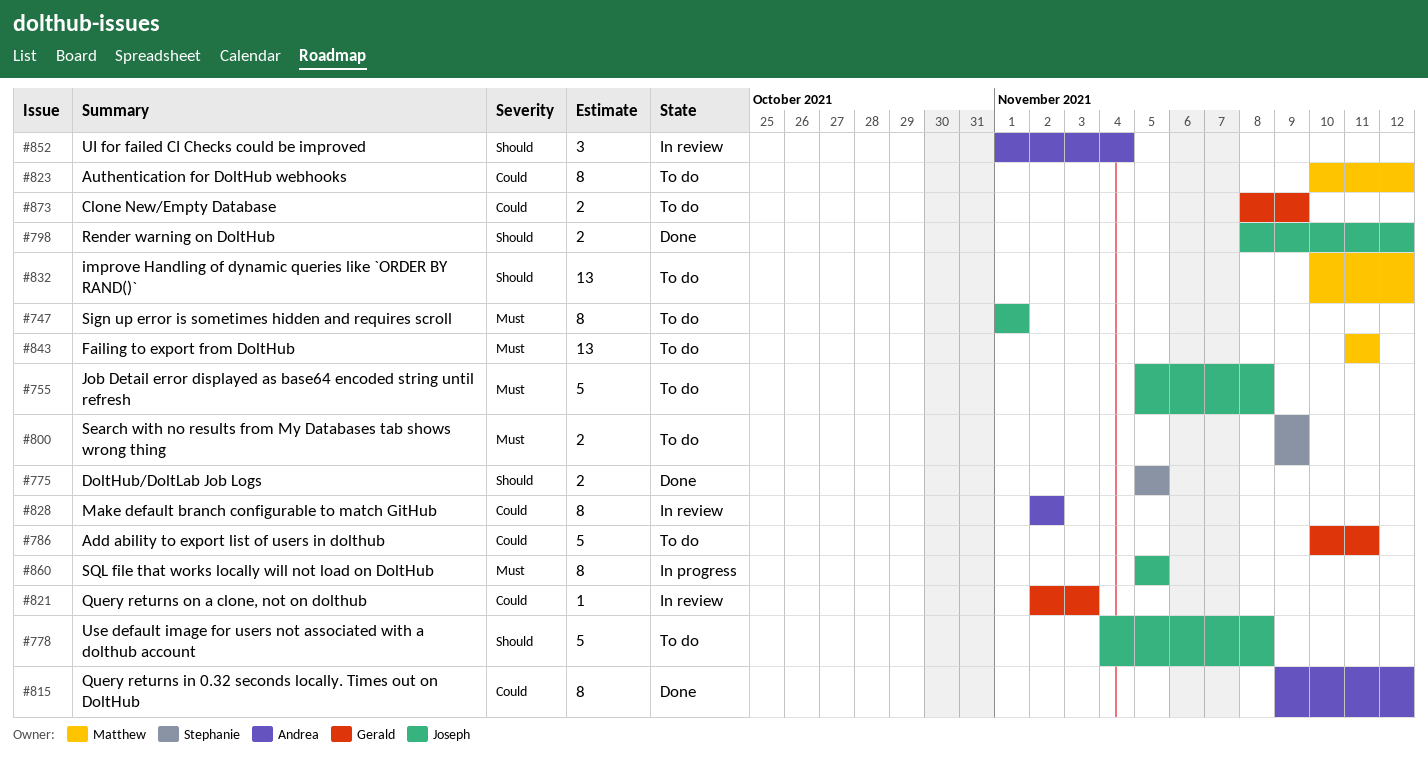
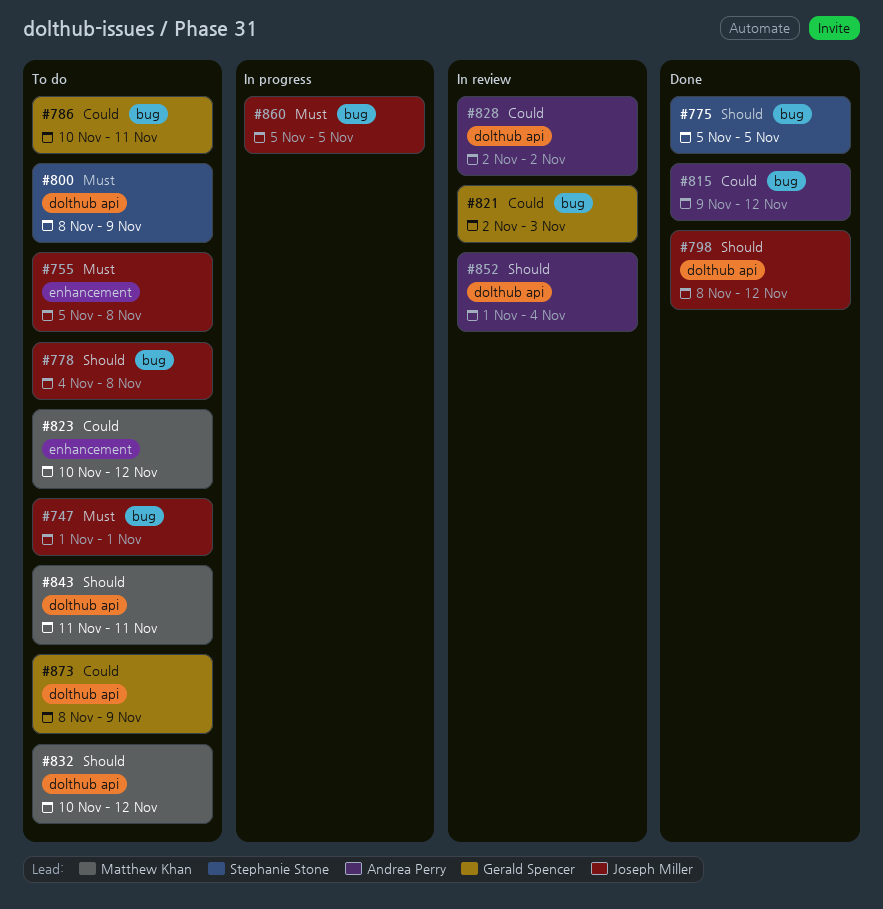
#800, start: Nov 9 -> Nov 8
#843, priority: Must -> Should

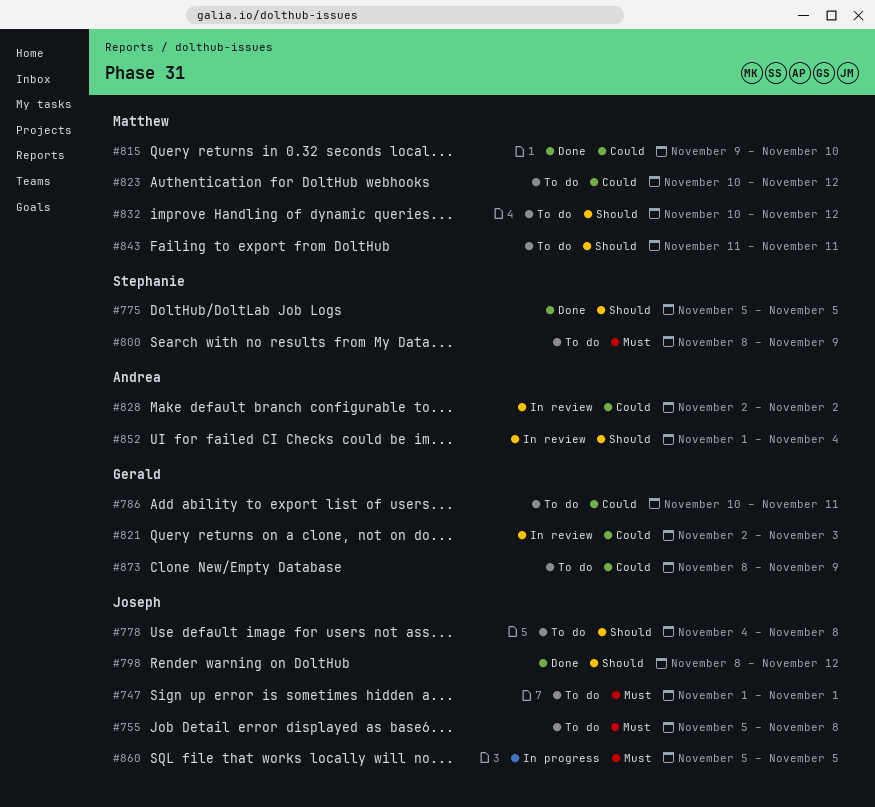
#815, owner: Andrea Perry -> Matthew Khan
#815, due: Nov 12 -> Nov 10

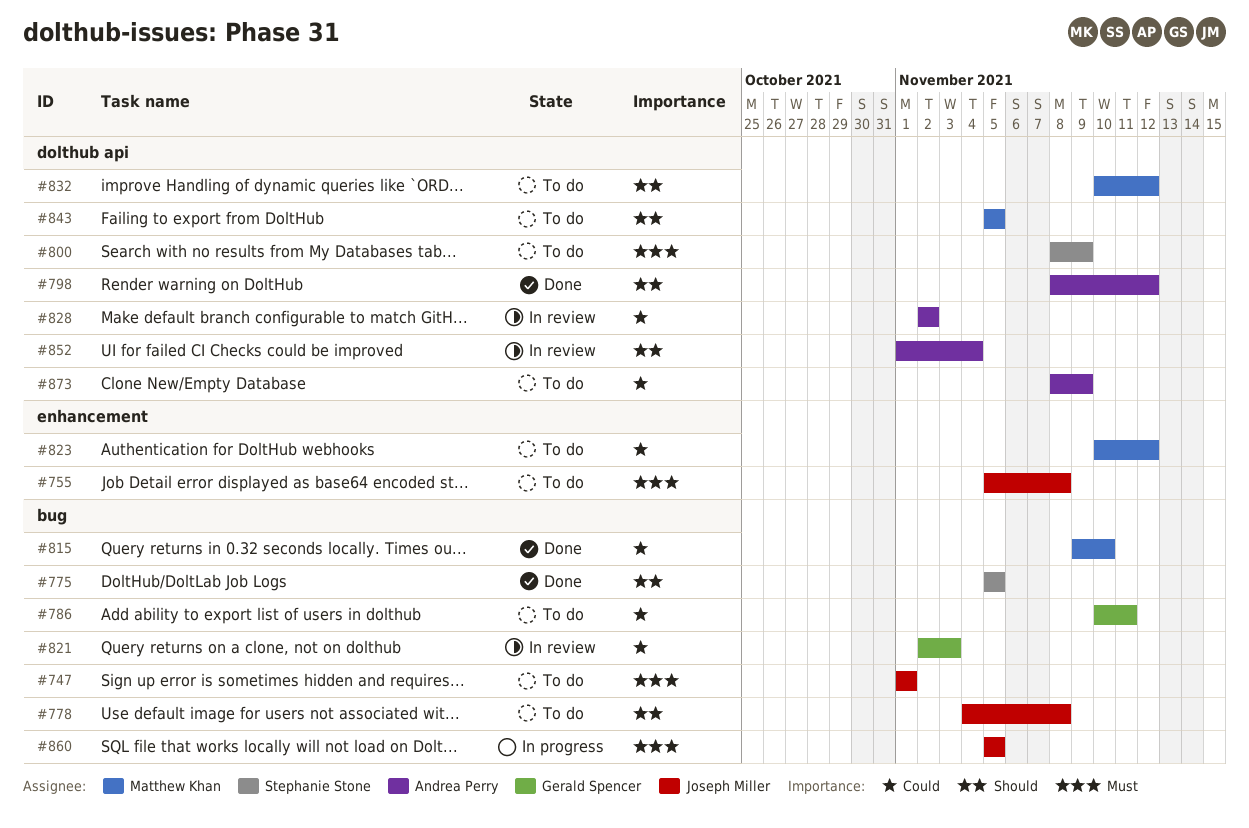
#798, owner: Joseph Miller -> Andrea Perry
#843, start: Nov 11 -> Nov 5
#843, due: Nov 11 -> Nov 5
#873, owner: Gerald Spencer -> Andrea Perry

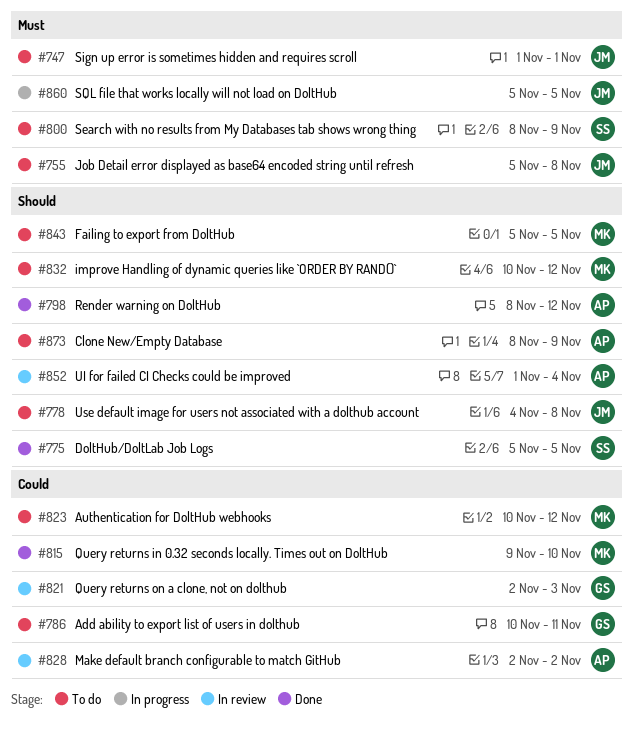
#873, priority: Could -> Should

